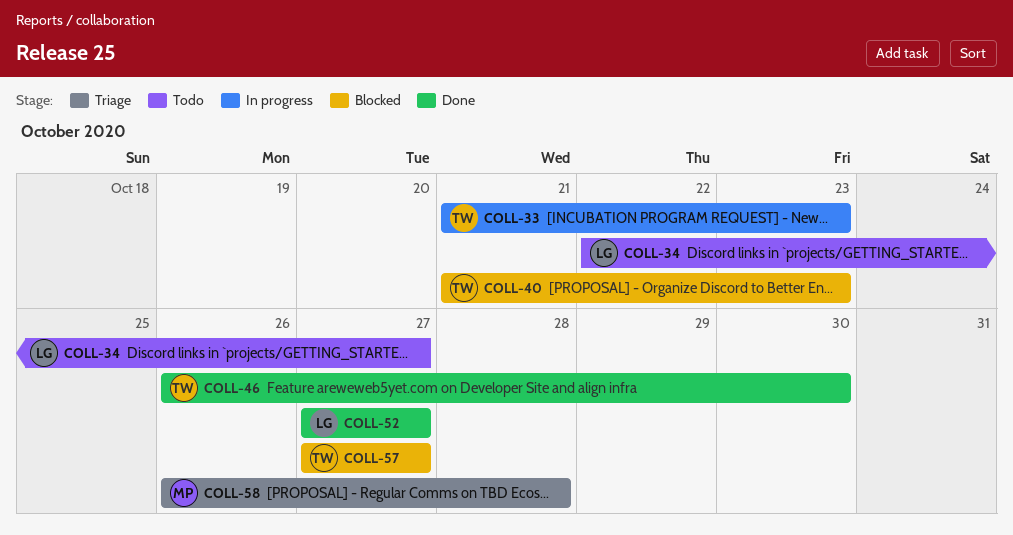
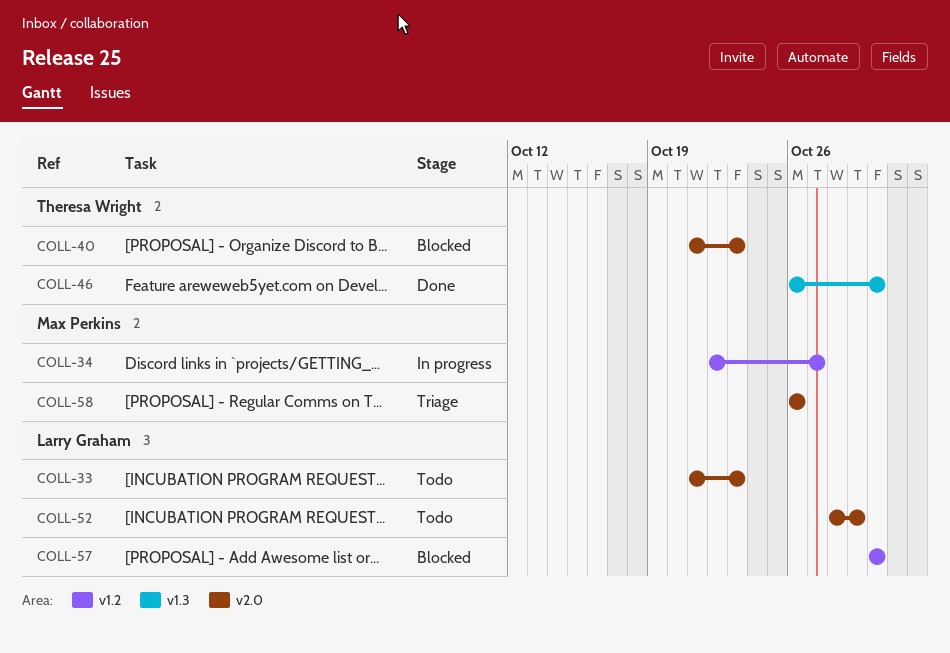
COLL-33, status: In progress -> Todo
COLL-33, owner: Theresa Wright -> Larry Graham
COLL-34, status: Todo -> In progress
COLL-34, owner: Larry Graham -> Max Perkins
COLL-52, status: Done -> Todo
COLL-52, start: Oct 27 -> Oct 28
COLL-52, due: Oct 27 -> Oct 29
COLL-57, owner: Theresa Wright -> Larry Graham
COLL-57, start: Oct 27 -> Oct 30
COLL-57, due: Oct 27 -> Oct 30
COLL-58, due: Oct 28 -> Oct 26

